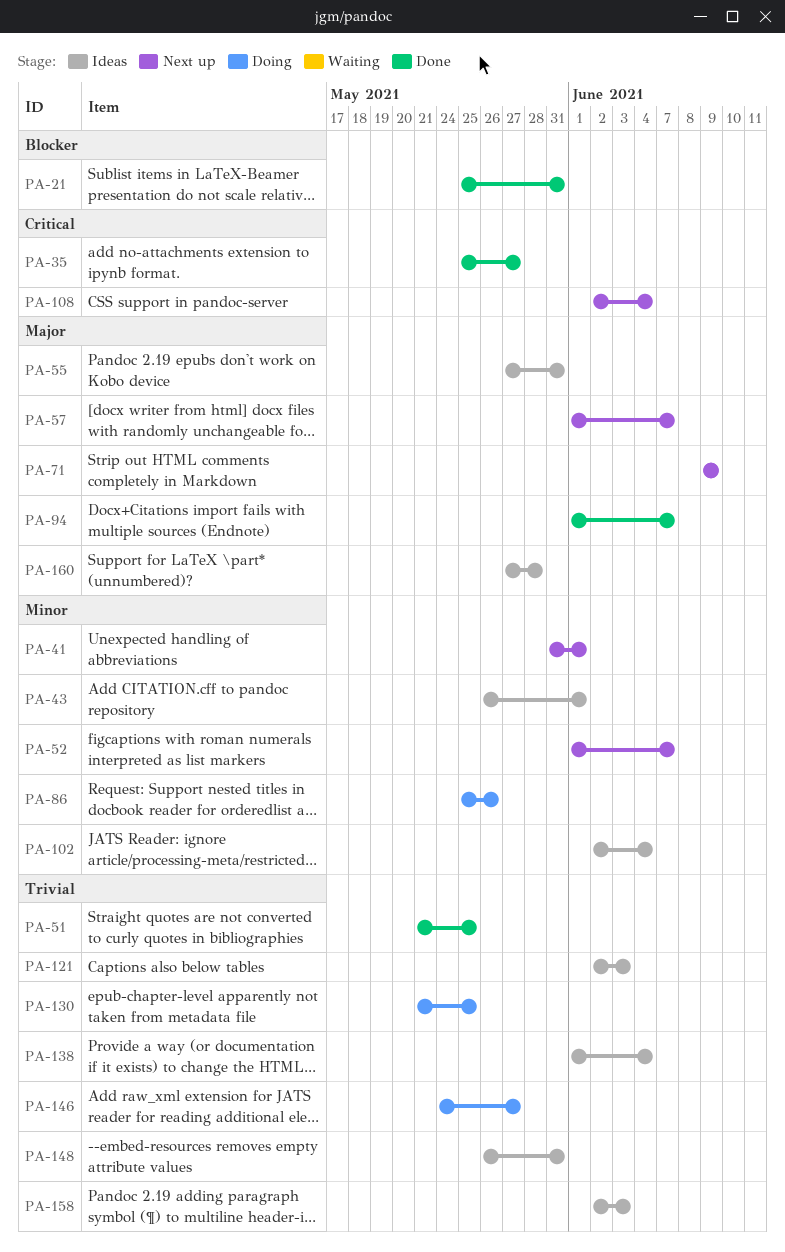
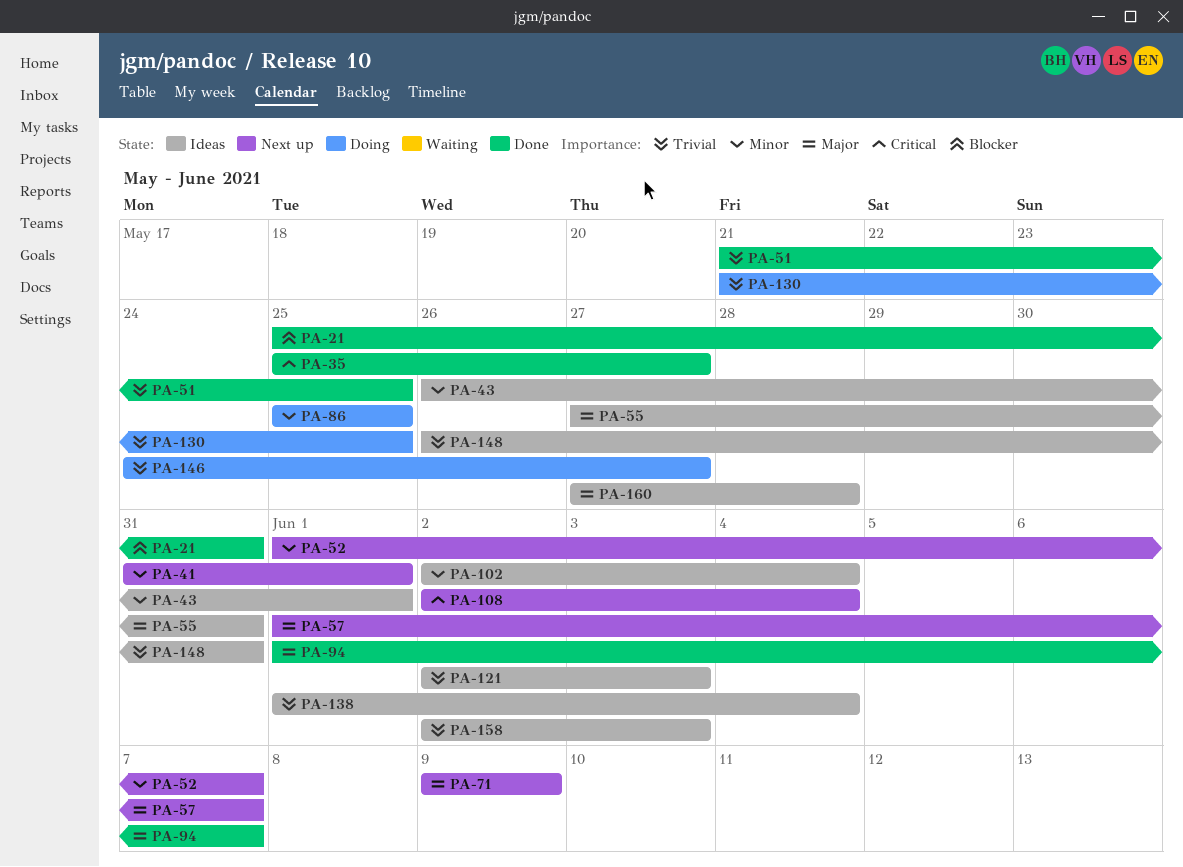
PA-86, due: May 26 -> May 25

